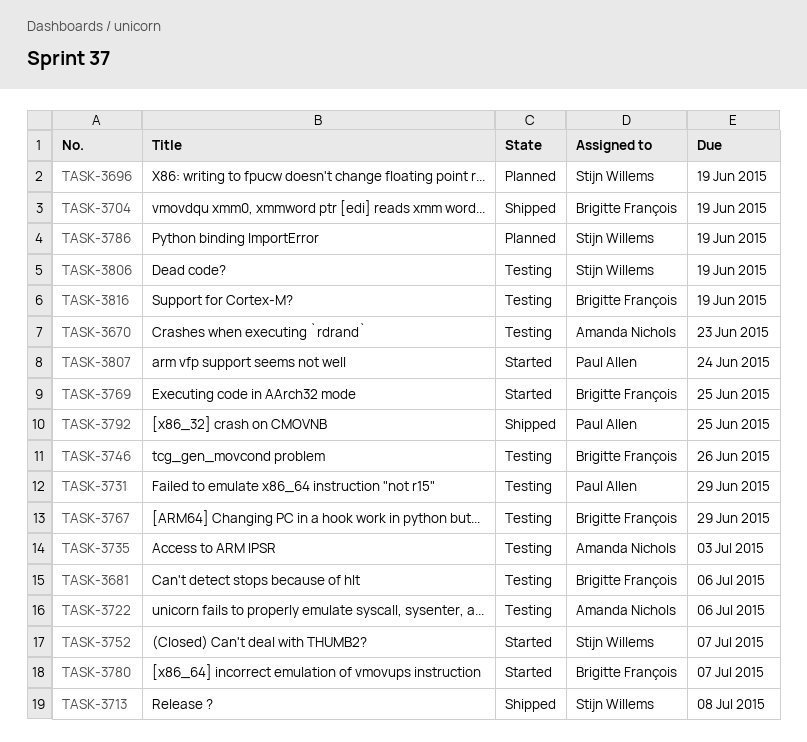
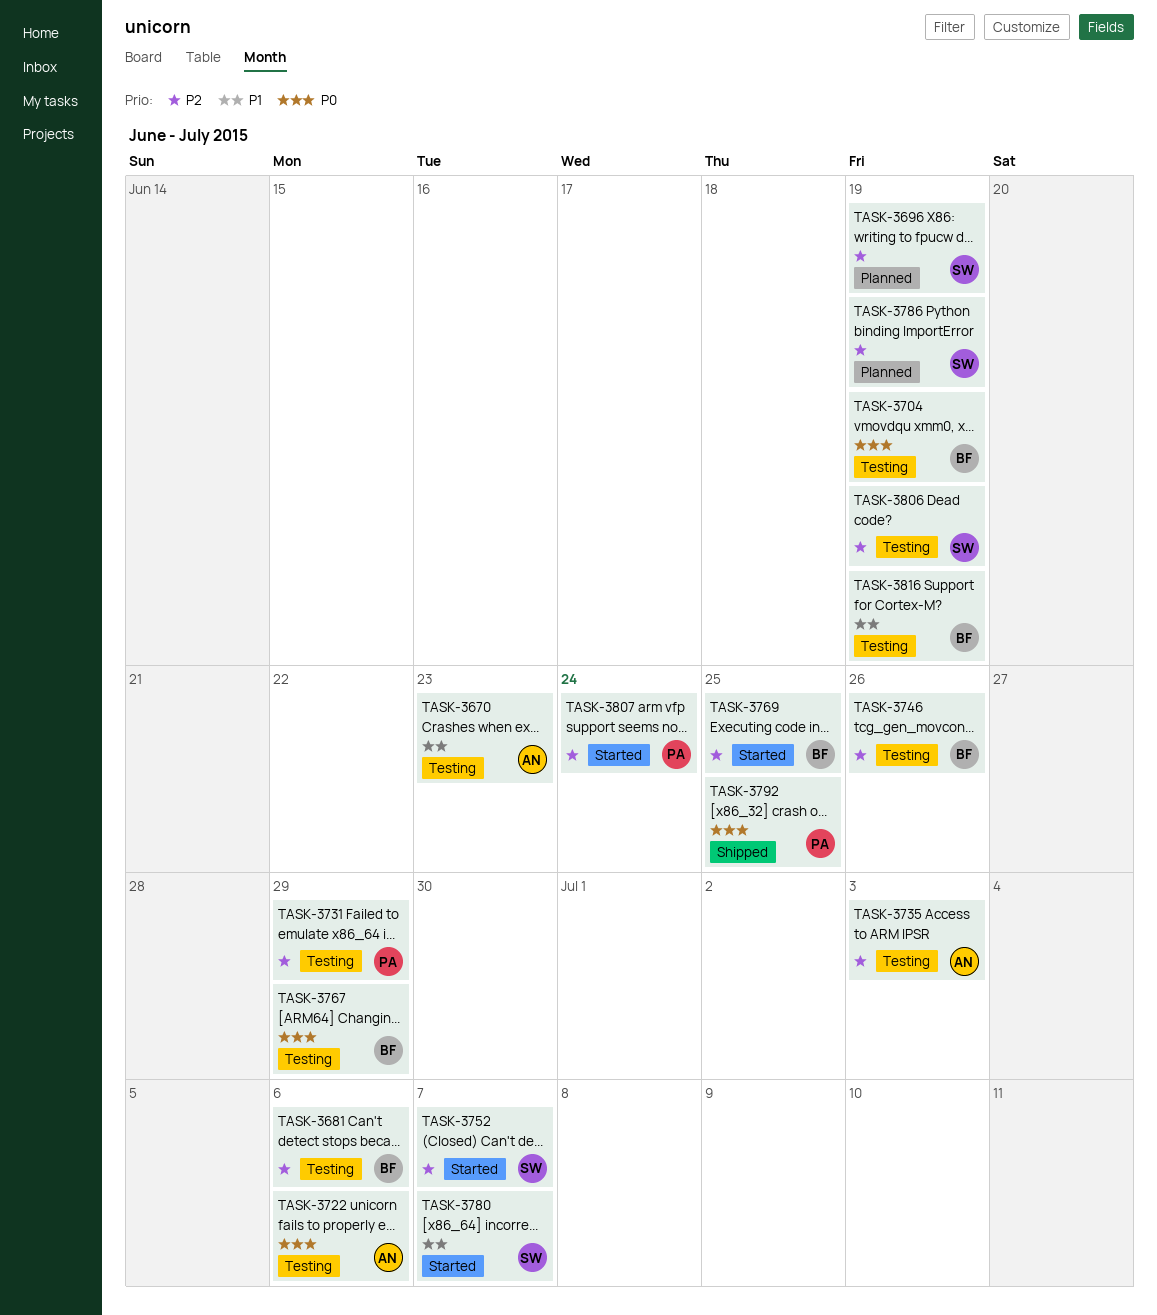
TASK-3704, status: Shipped -> Testing
TASK-3713: present -> none
TASK-3780, owner: Brigitte François -> Stijn Willems

